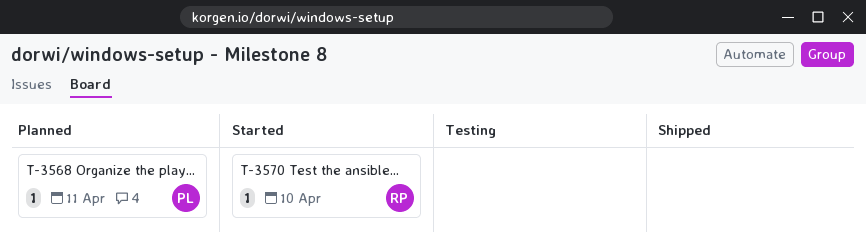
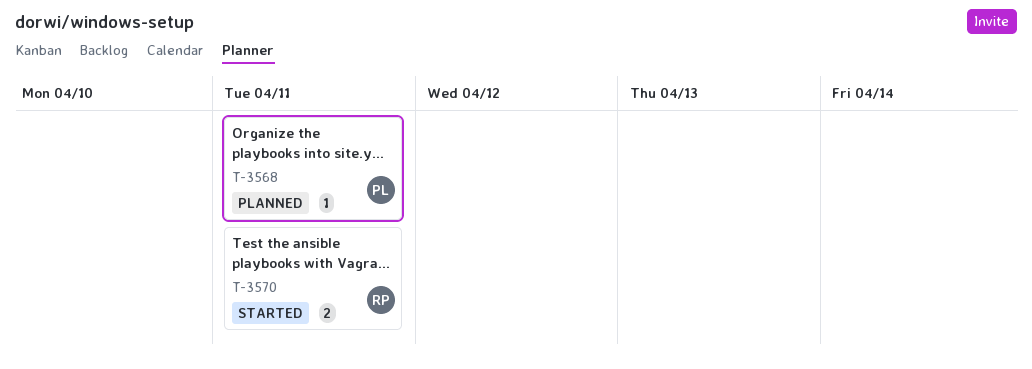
T-3570, estimate: 1 -> 2
T-3570, due: Apr 10 -> Apr 11

